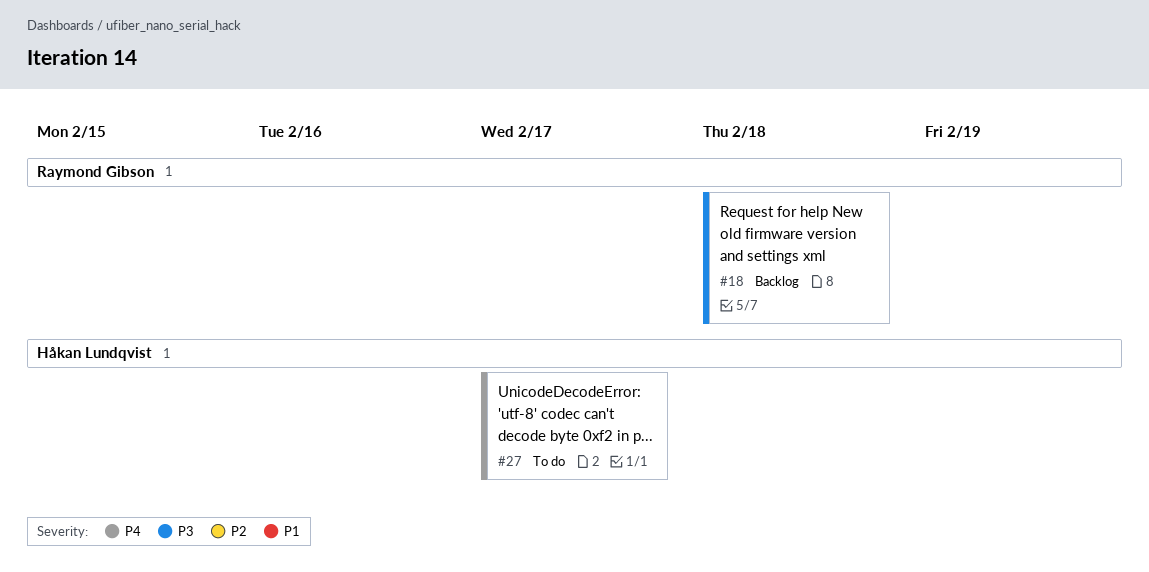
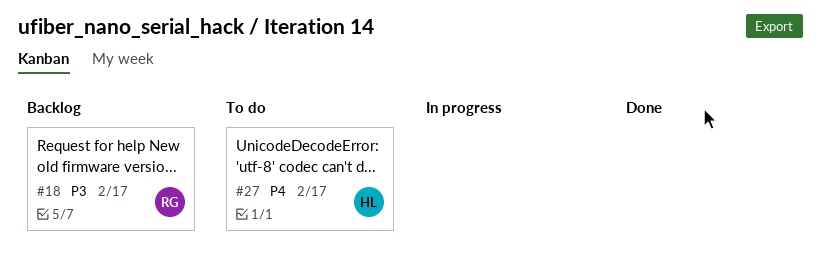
#18, due: Feb 18 -> Feb 17

